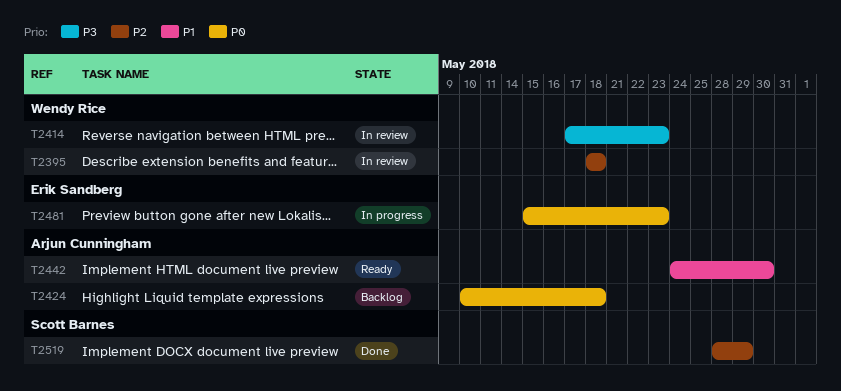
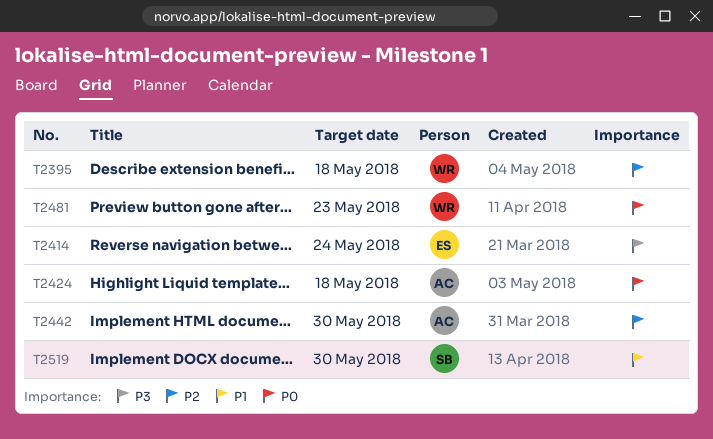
T2414, owner: Wendy Rice -> Erik Sandberg
T2414, due: May 23 -> May 24
T2442, priority: P1 -> P2
T2481, owner: Erik Sandberg -> Wendy Rice
T2519, priority: P2 -> P1
T2519, due: May 29 -> May 30

